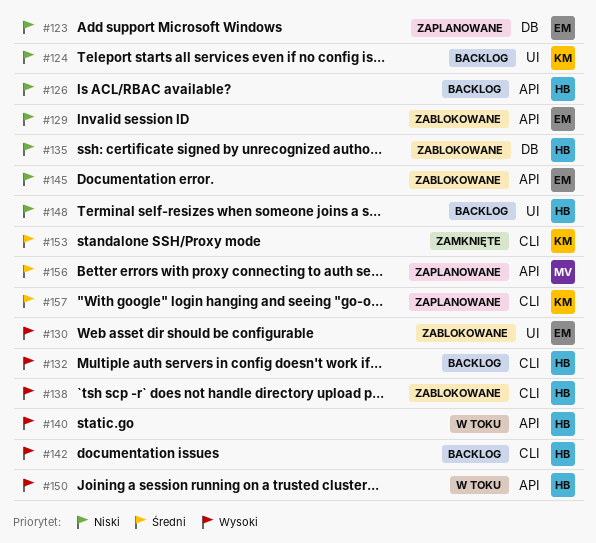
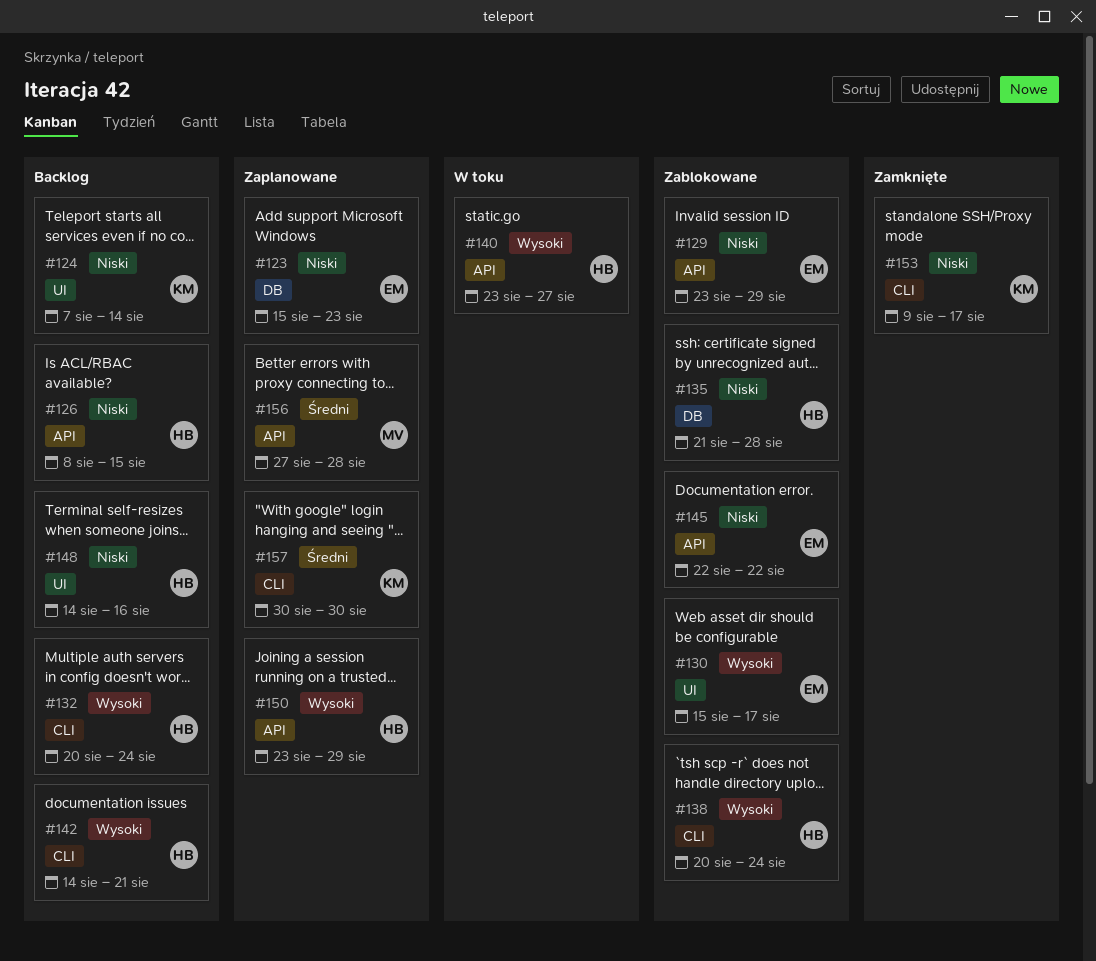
#150, status: W toku -> Zaplanowane
#153, priority: Średni -> Niski

